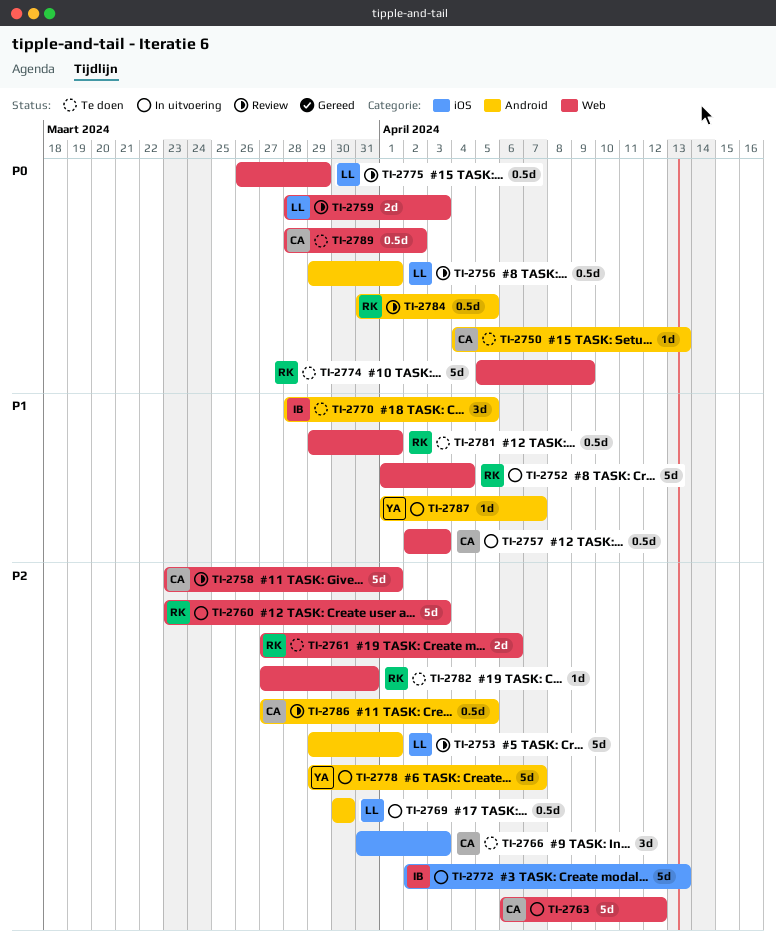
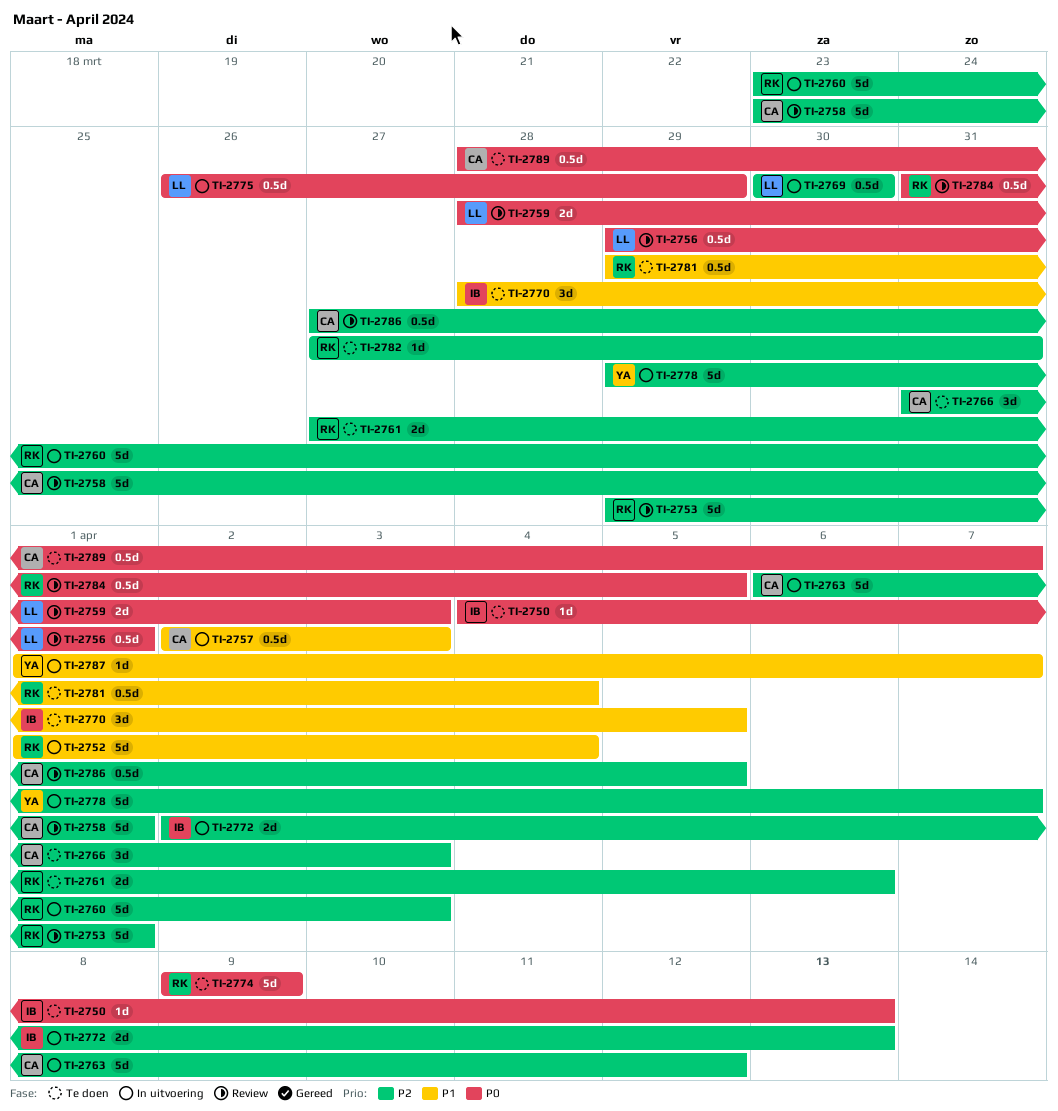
TI-2750, owner: CA -> IB
TI-2753, owner: LL -> RK
TI-2772, estimate: 5d -> 2d
TI-2774, start: Apr 5 -> Apr 9
TI-2775, status: Review -> In uitvoering
TI-2781, due: Apr 1 -> Apr 4
TI-2789, due: Apr 2 -> Apr 7

